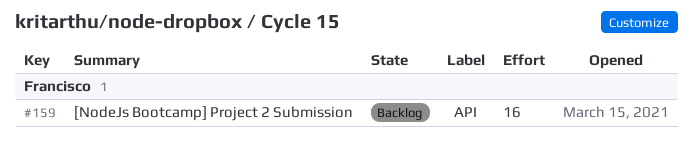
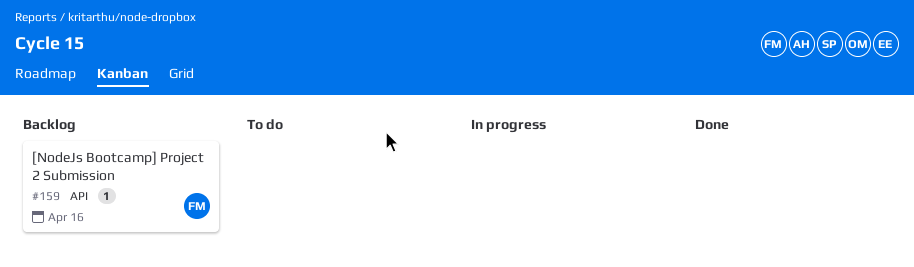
#159, estimate: 16 -> 1

